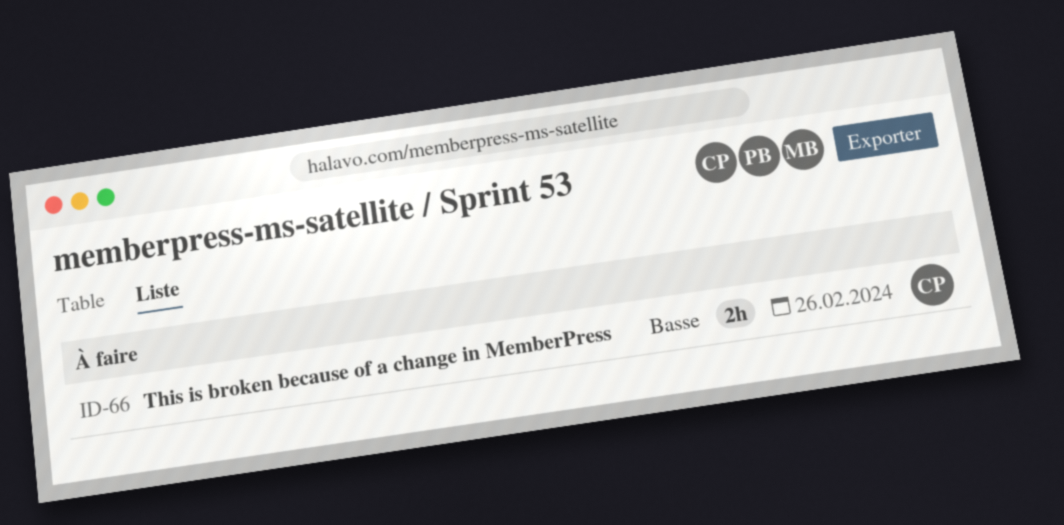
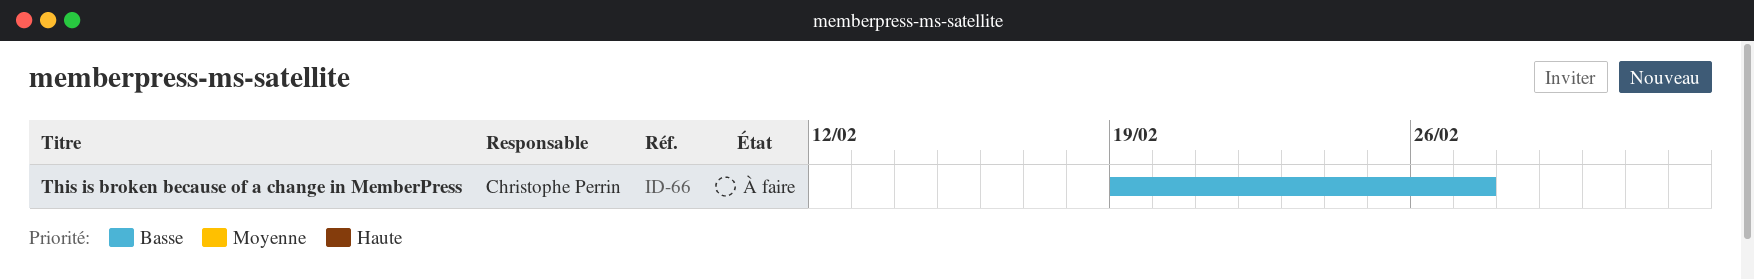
ID-66, due: Feb 26 -> Feb 27

